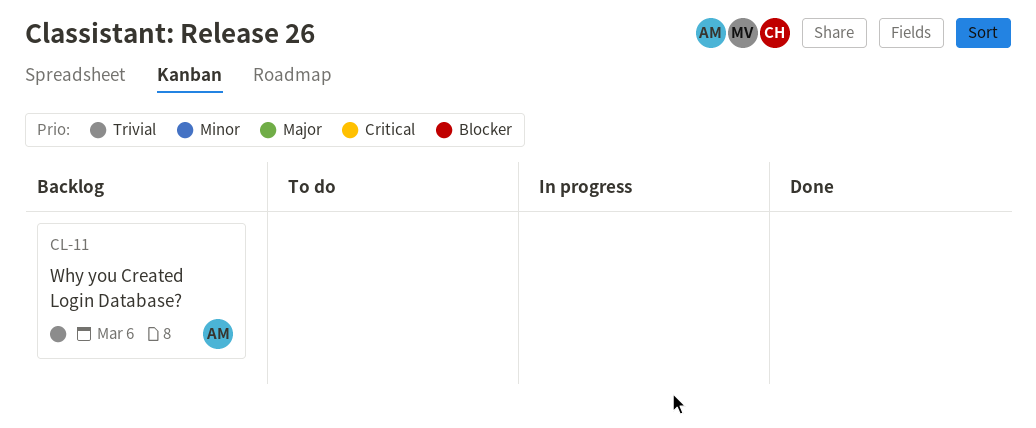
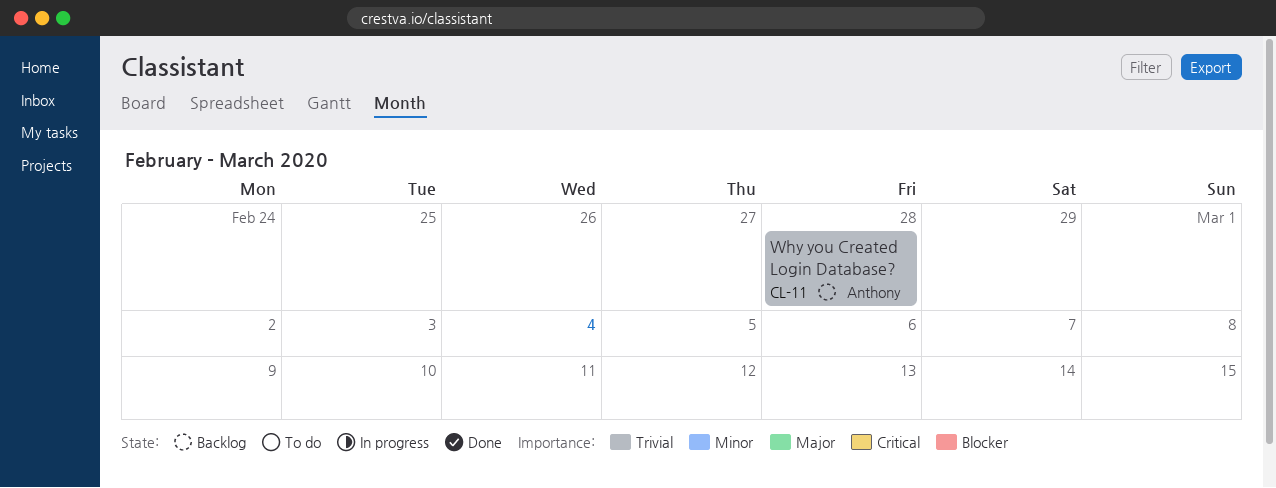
CL-11, due: Mar 6 -> Feb 28

